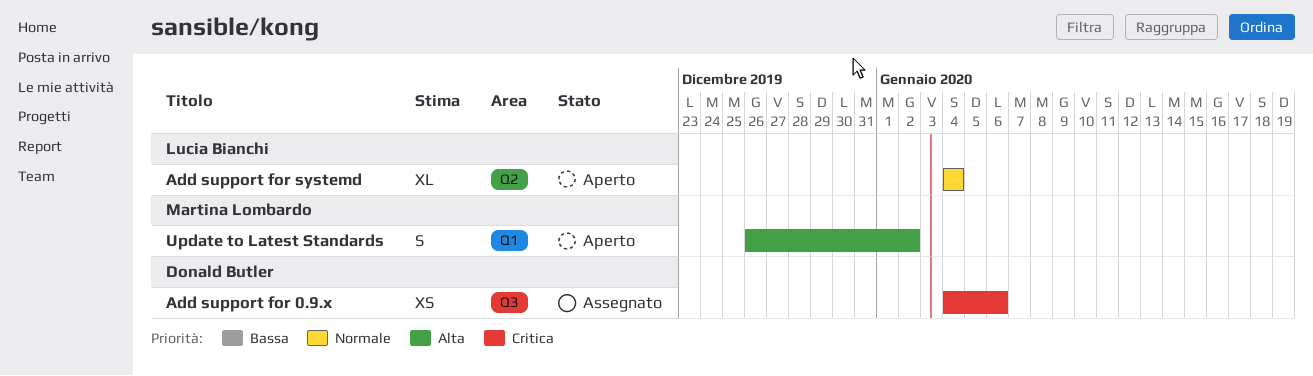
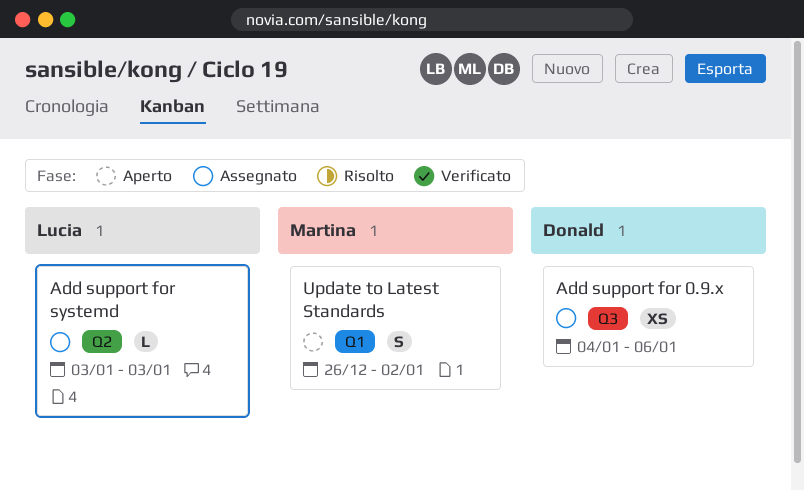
Add support for systemd, status: Aperto -> Assegnato
Add support for systemd, estimate: XL -> L
Add support for systemd, start: Jan 4 -> Jan 3
Add support for systemd, due: Jan 4 -> Jan 3

